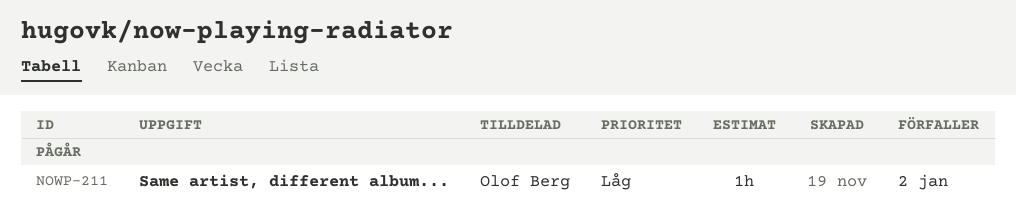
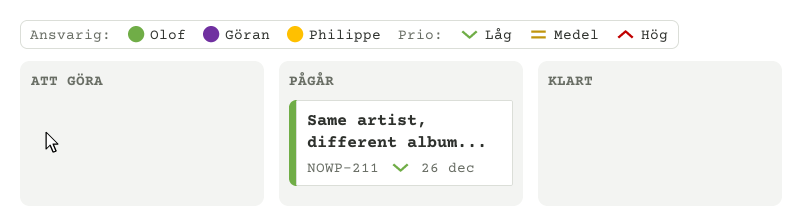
NOWP-211, due: Jan 2 -> Dec 26

